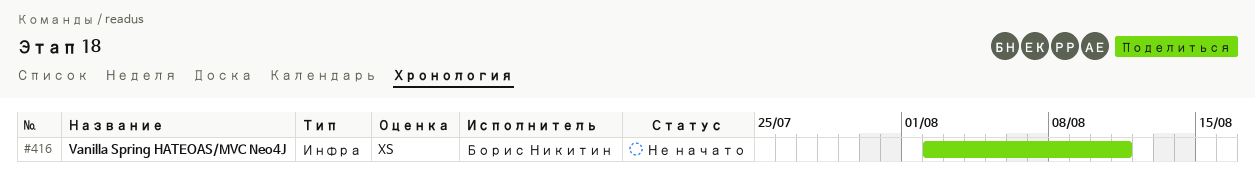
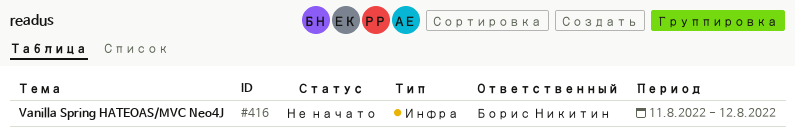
#416, start: Aug 2 -> Aug 11
#416, due: Aug 11 -> Aug 12

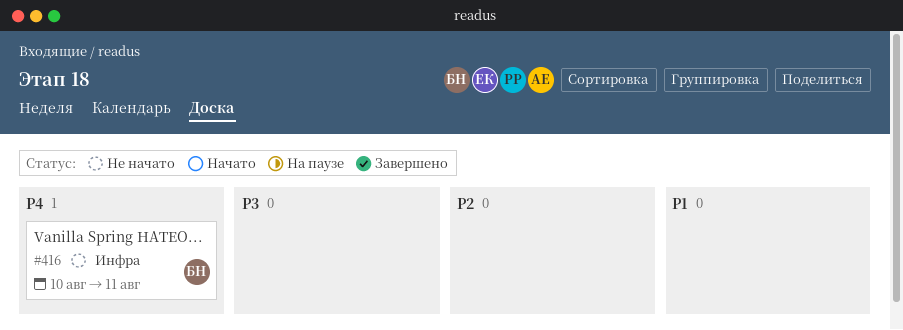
#416, start: Aug 11 -> Aug 10
#416, due: Aug 12 -> Aug 11

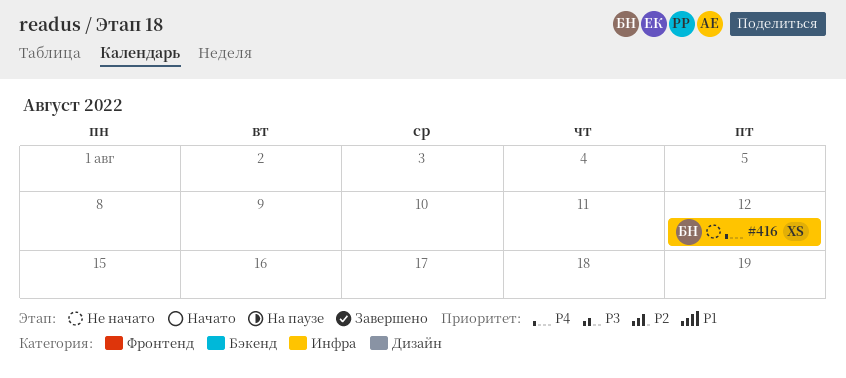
#416, start: Aug 10 -> Aug 12
#416, due: Aug 11 -> Aug 12

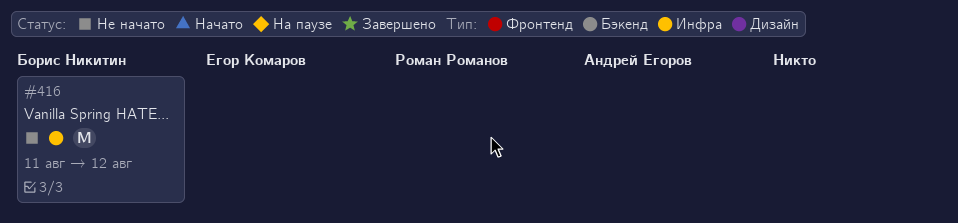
#416, estimate: XS -> M
#416, start: Aug 12 -> Aug 11

